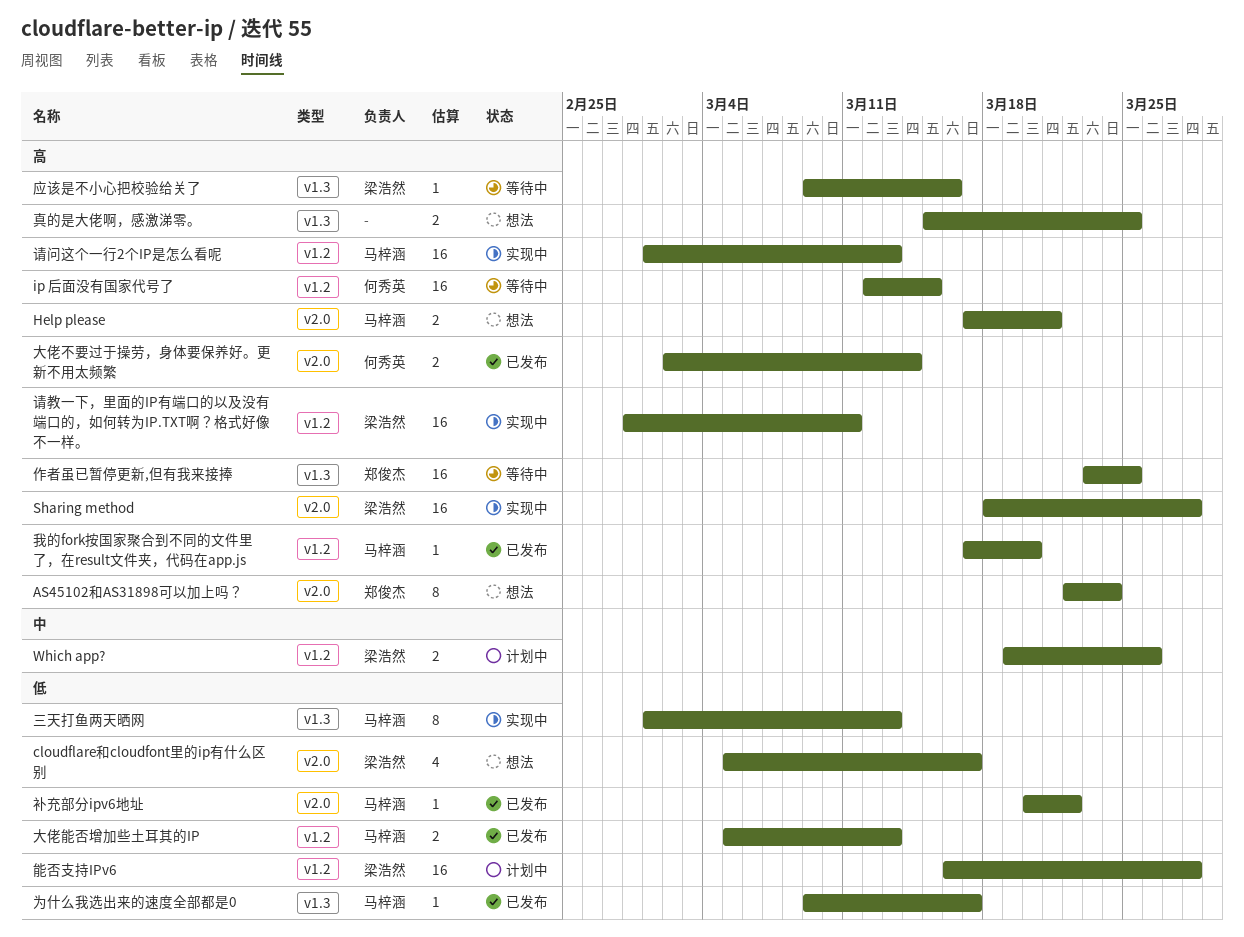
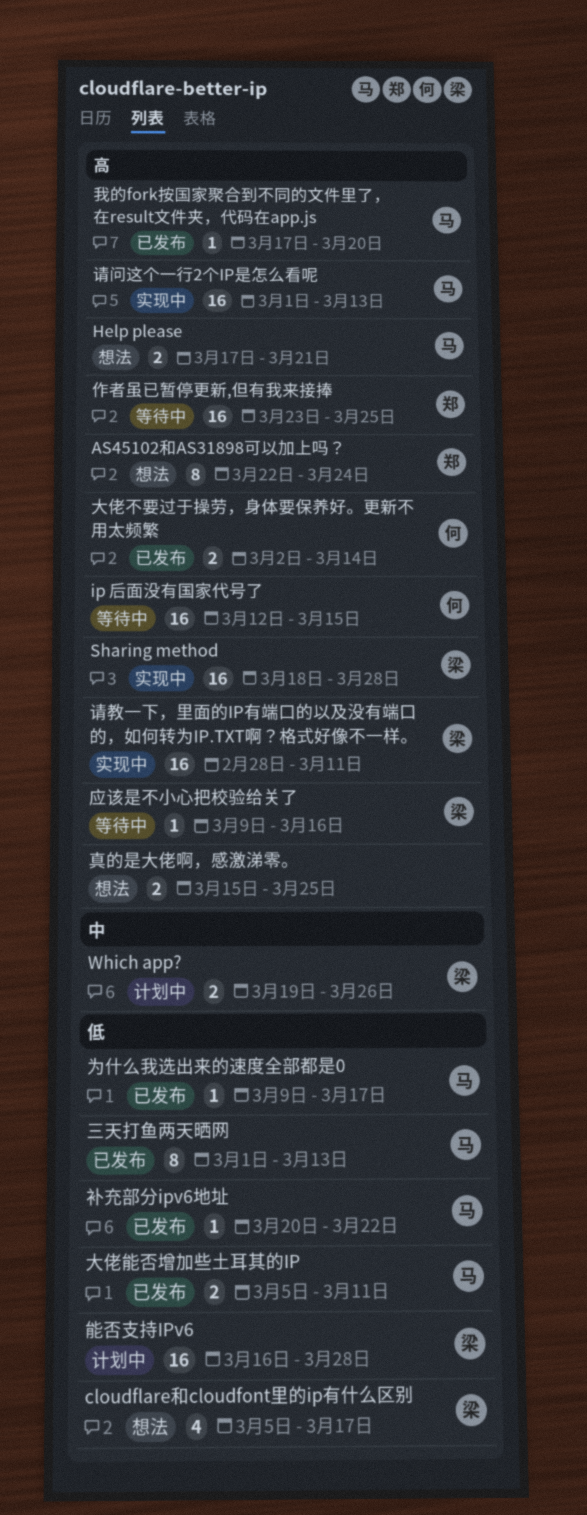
三天打鱼两天晒网, status: 实现中 -> 已发布
大佬能否增加些土耳其的IP, due: Mar 13 -> Mar 11

